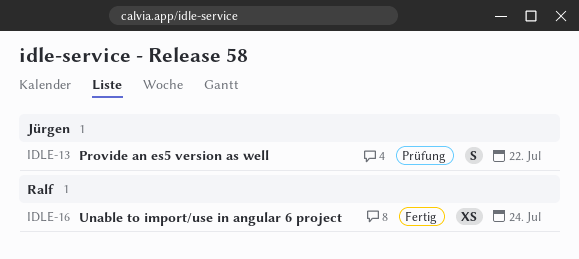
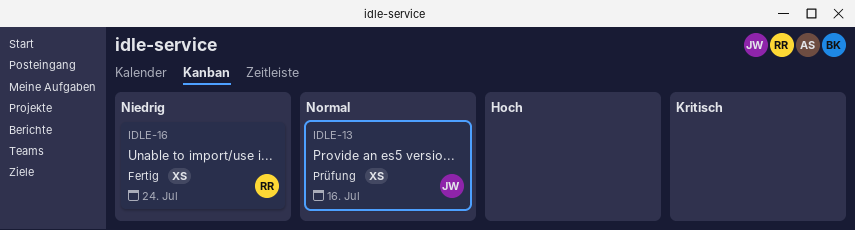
IDLE-13, estimate: S -> XS
IDLE-13, due: Jul 22 -> Jul 16

